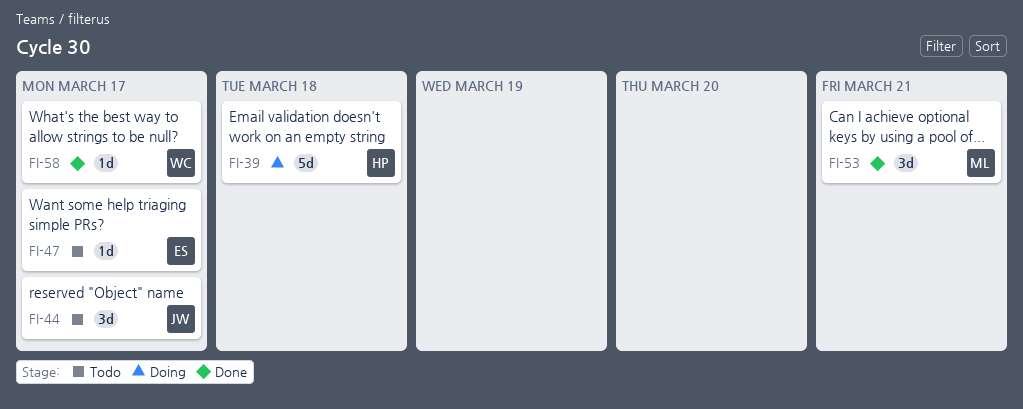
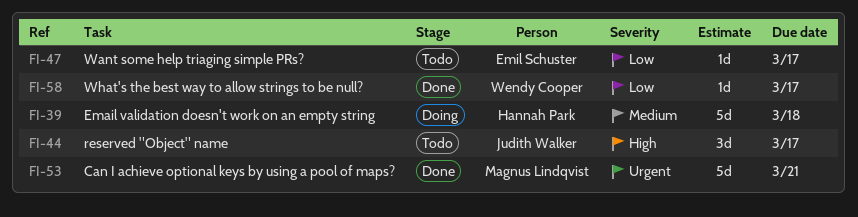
FI-53, estimate: 3d -> 5d

